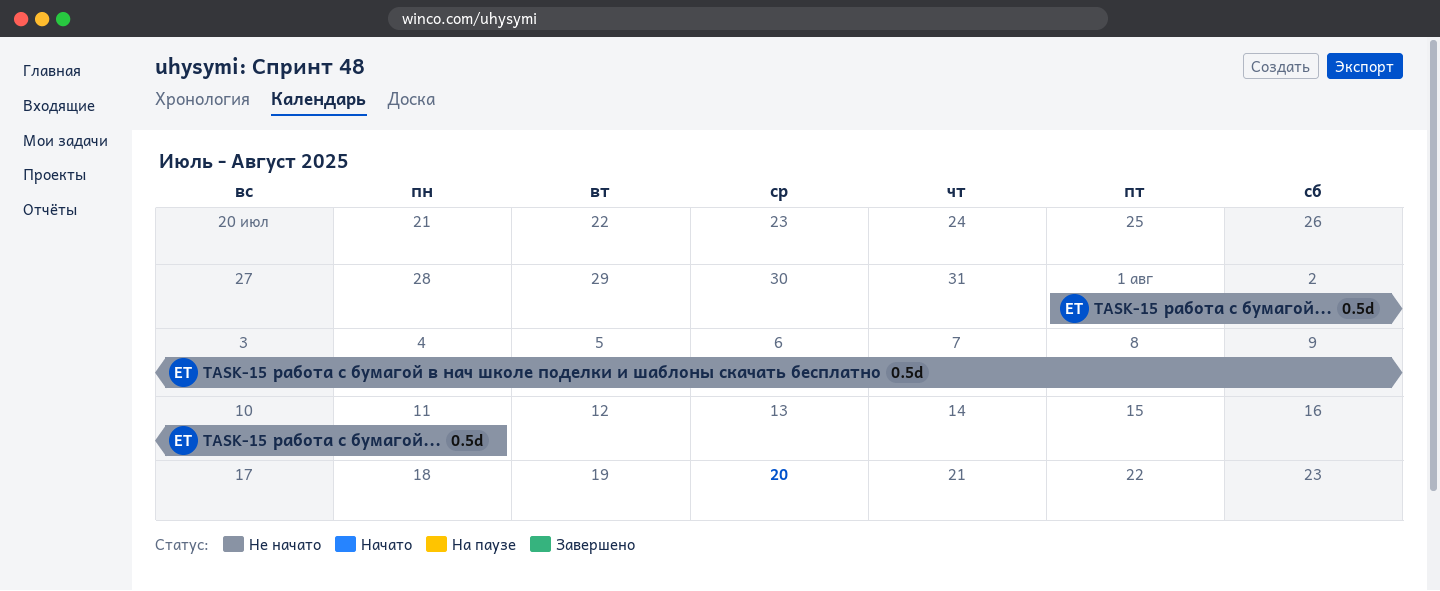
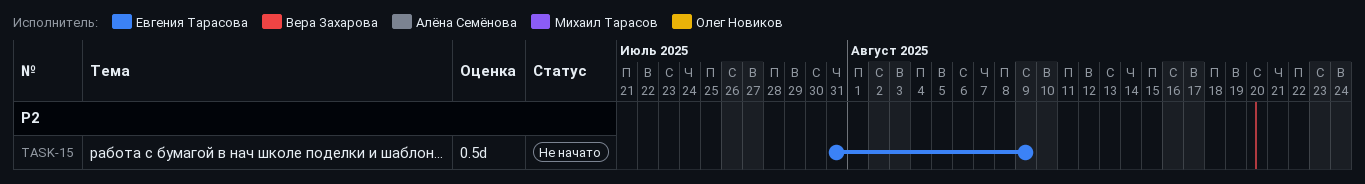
TASK-15, start: Aug 1 -> Jul 31
TASK-15, due: Aug 11 -> Aug 9

